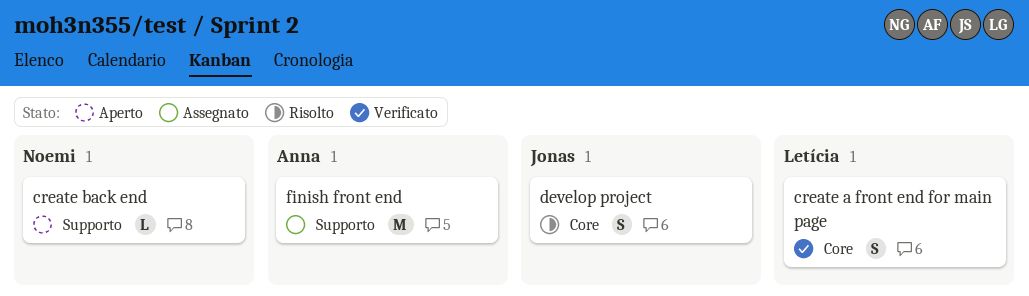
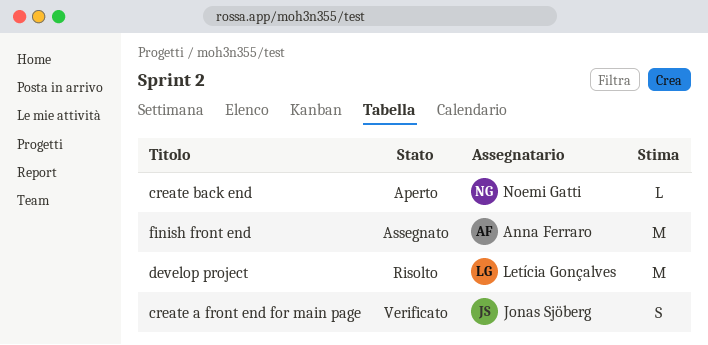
create a front end for main page, owner: Letícia Gonçalves -> Jonas Sjöberg
develop project, owner: Jonas Sjöberg -> Letícia Gonçalves
develop project, estimate: S -> M

